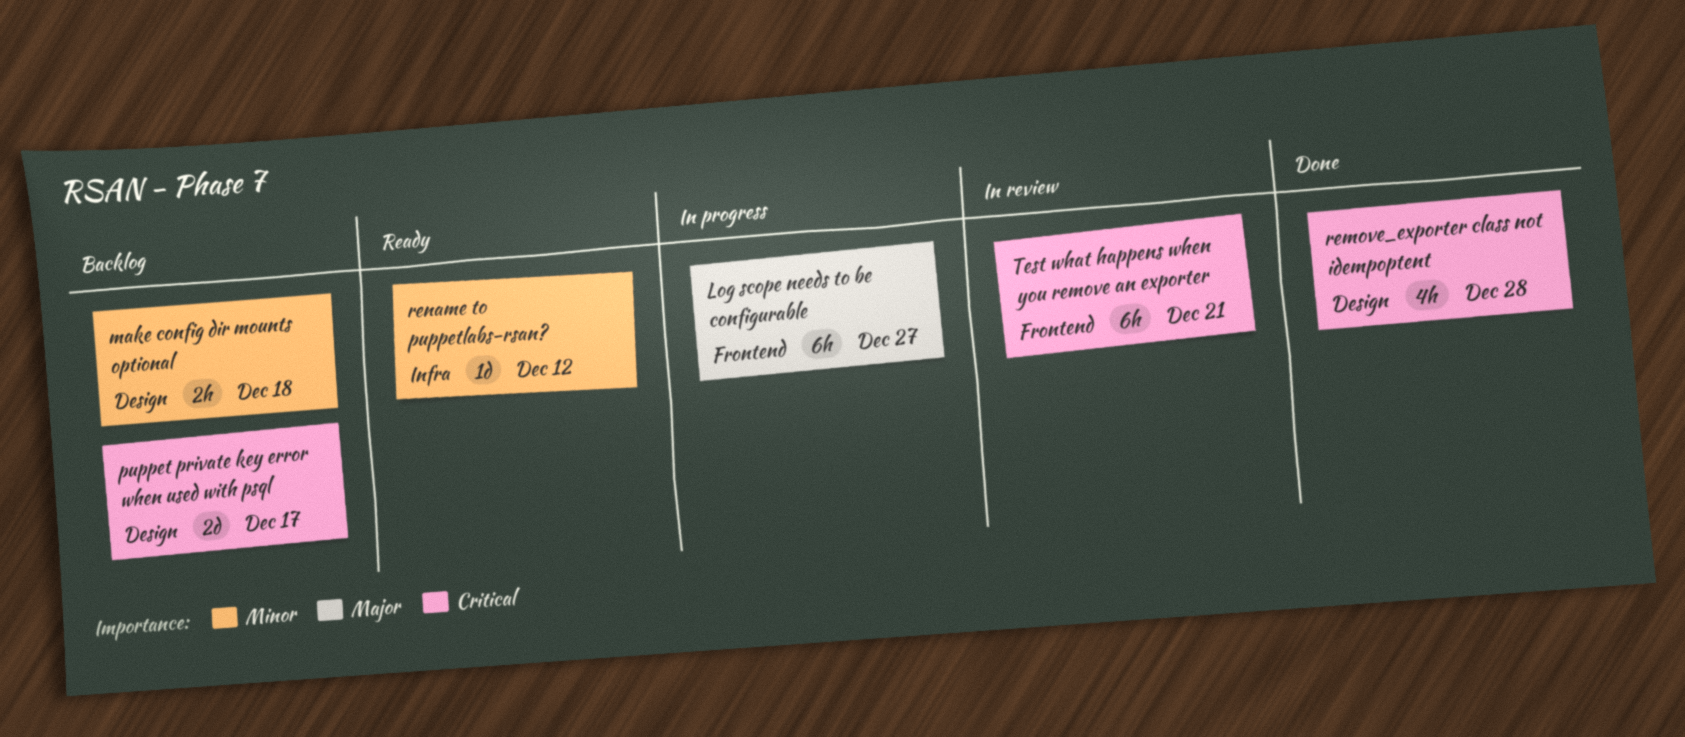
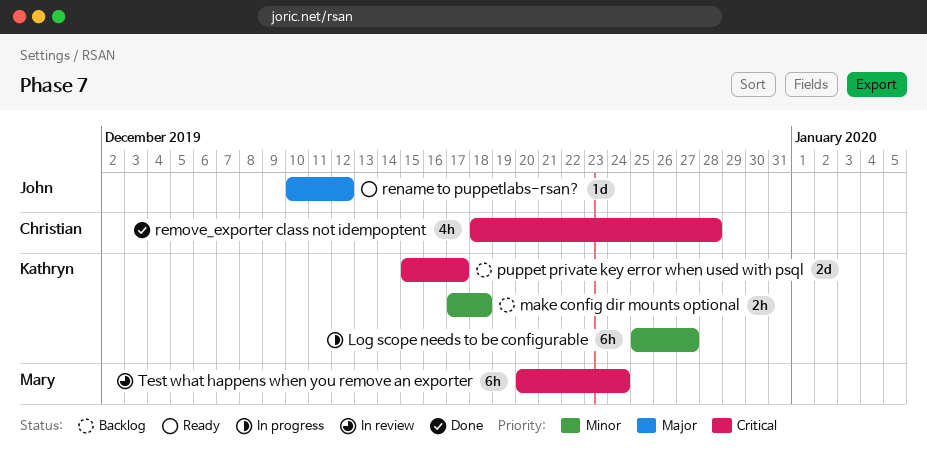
Log scope needs to be configurable, priority: Major -> Minor
rename to puppetlabs-rsan?, priority: Minor -> Major
Test what happens when you remove an exporter, due: Dec 21 -> Dec 24

